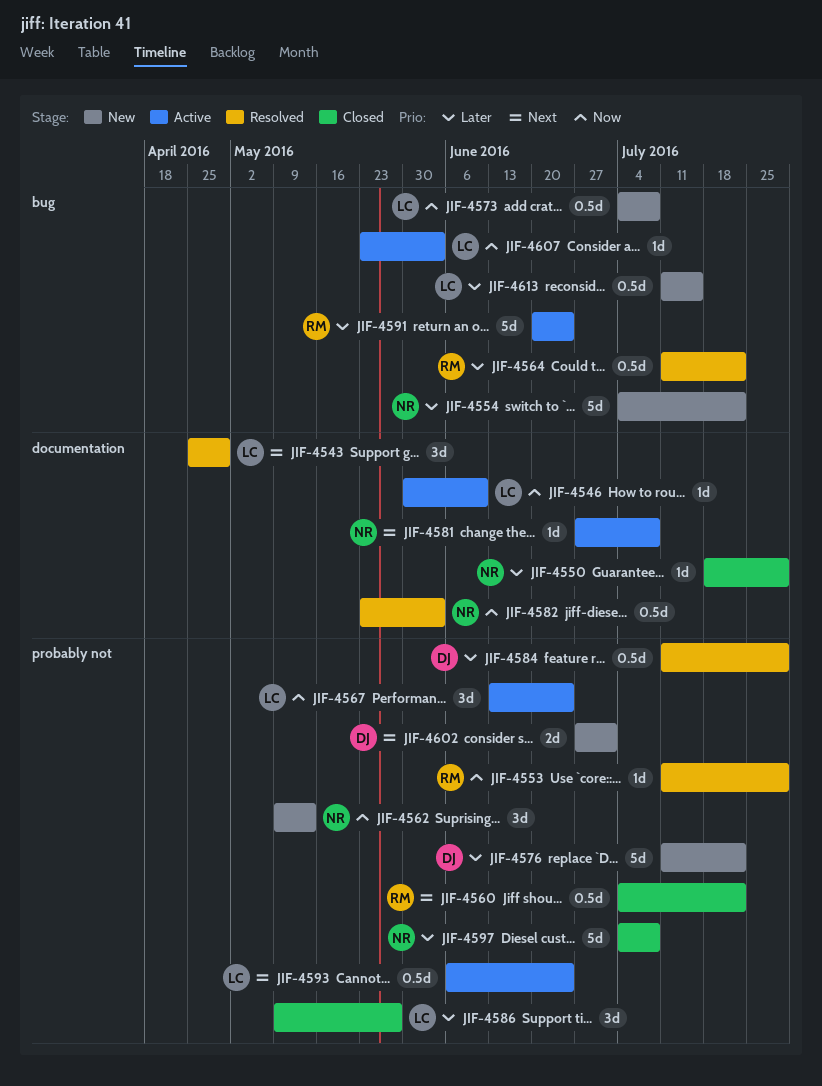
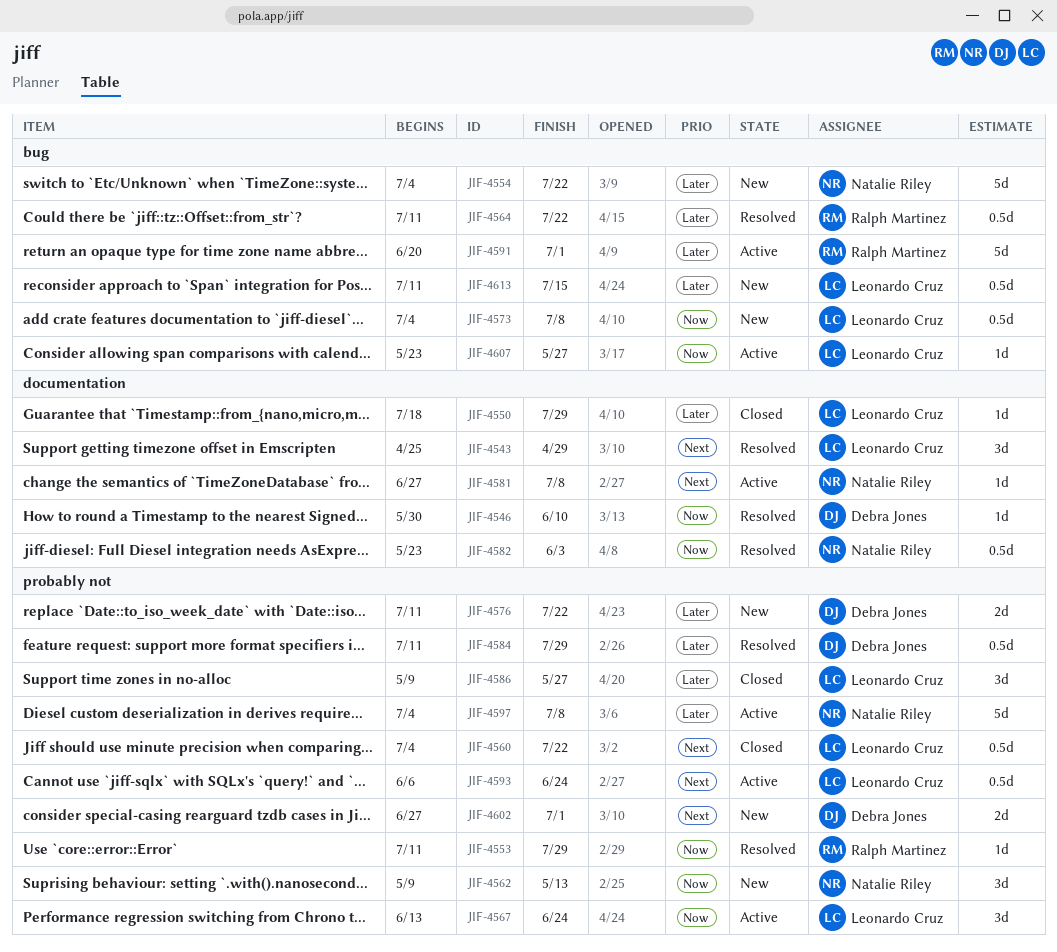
JIF-4546, status: Active -> Resolved
JIF-4546, owner: Leonardo Cruz -> Debra Jones
JIF-4550, owner: Natalie Riley -> Leonardo Cruz
JIF-4560, owner: Ralph Martinez -> Leonardo Cruz
JIF-4576, estimate: 5d -> 2d
JIF-4591, due: Jun 24 -> Jul 1
JIF-4597, status: Closed -> Active
JIF-4607, due: Jun 3 -> May 27

